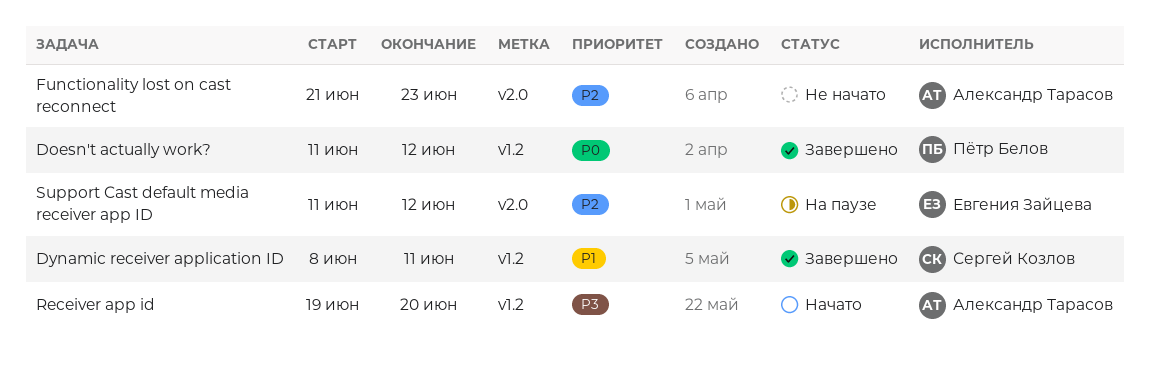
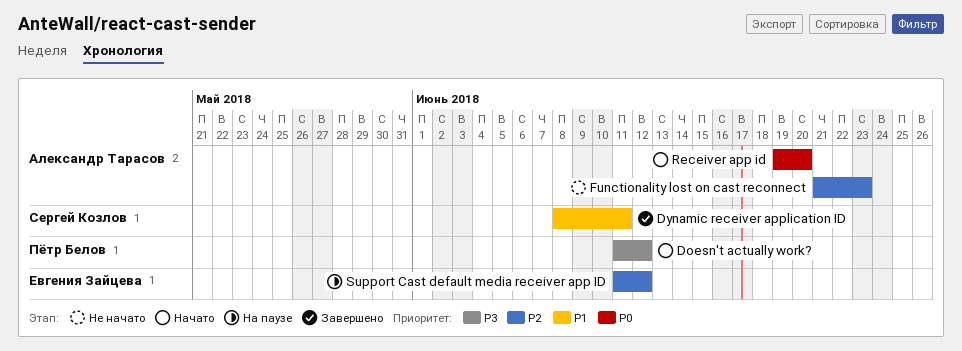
Doesn't actually work?, status: Завершено -> Начато
Doesn't actually work?, priority: P0 -> P3
Receiver app id, priority: P3 -> P0

